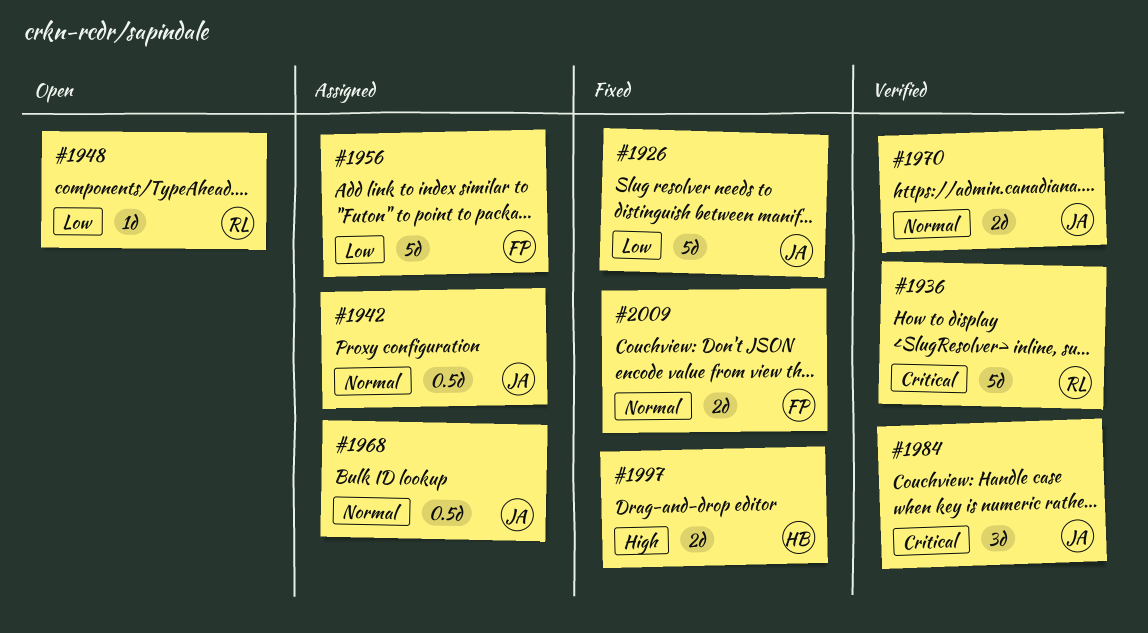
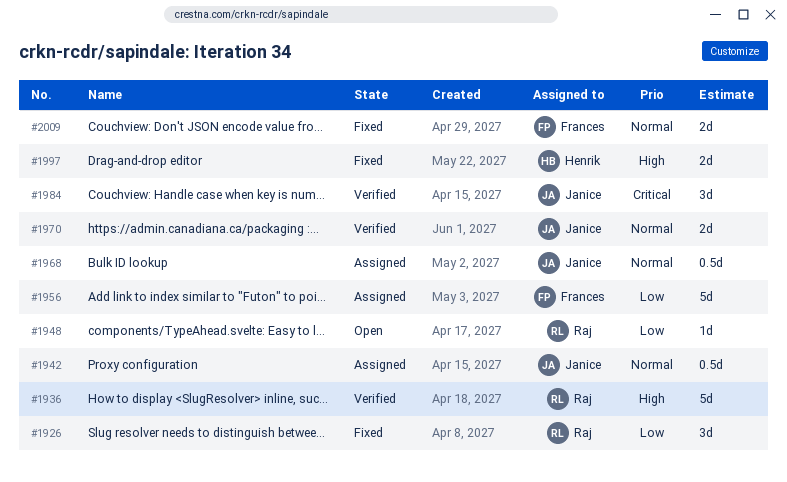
#1926, owner: Janice -> Raj
#1926, estimate: 5d -> 3d
#1936, priority: Critical -> High

